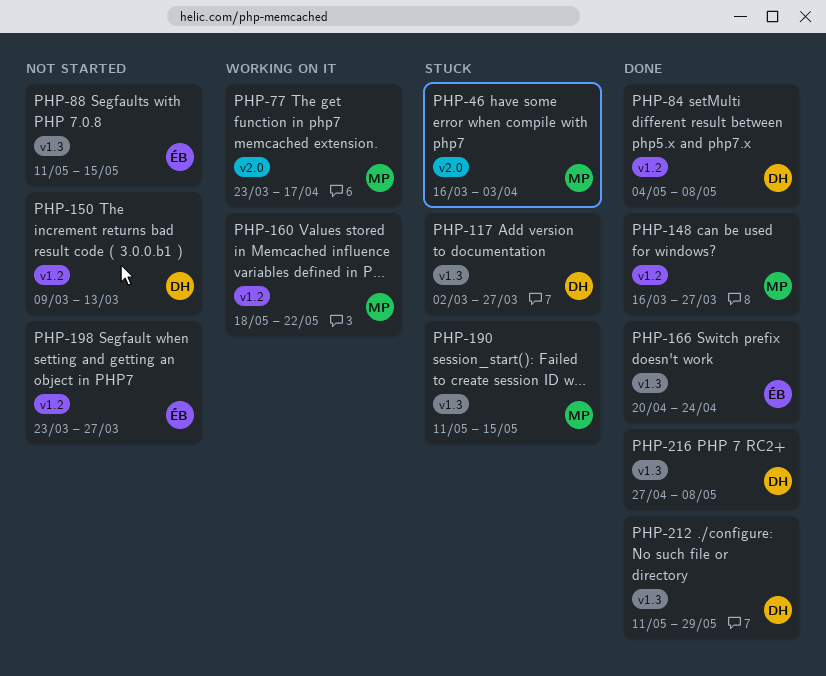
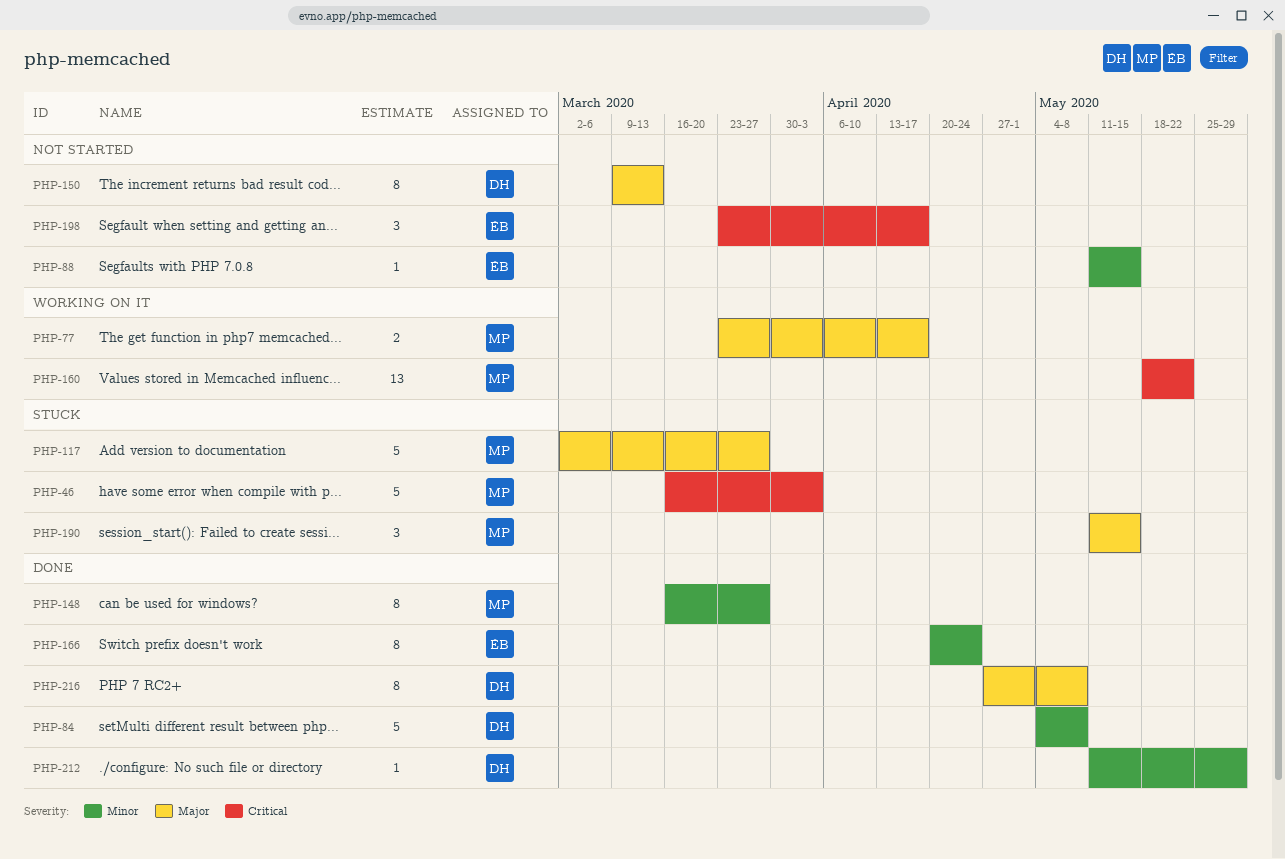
PHP-117, owner: DH -> MP
PHP-198, due: Mar 27 -> Apr 17

